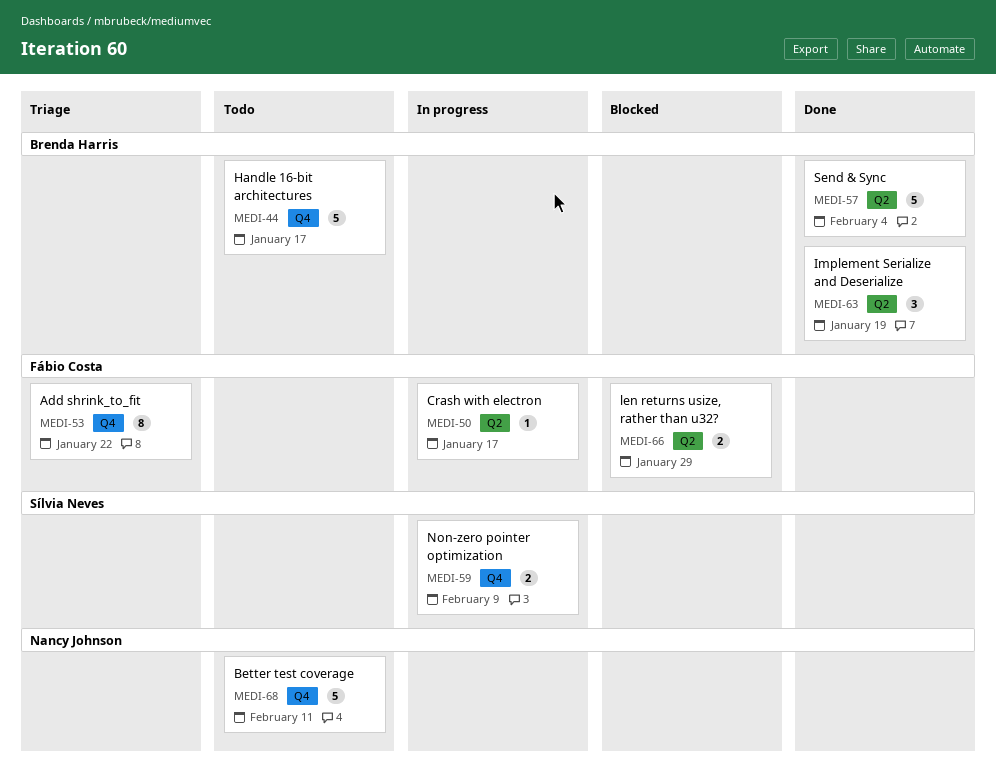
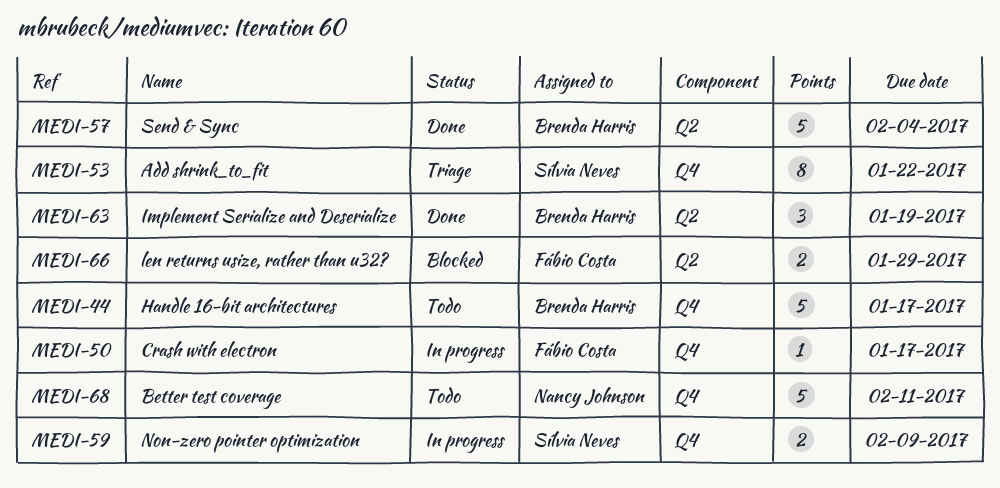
MEDI-50, label: Q2 -> Q4
MEDI-53, owner: Fábio Costa -> Sílvia Neves

